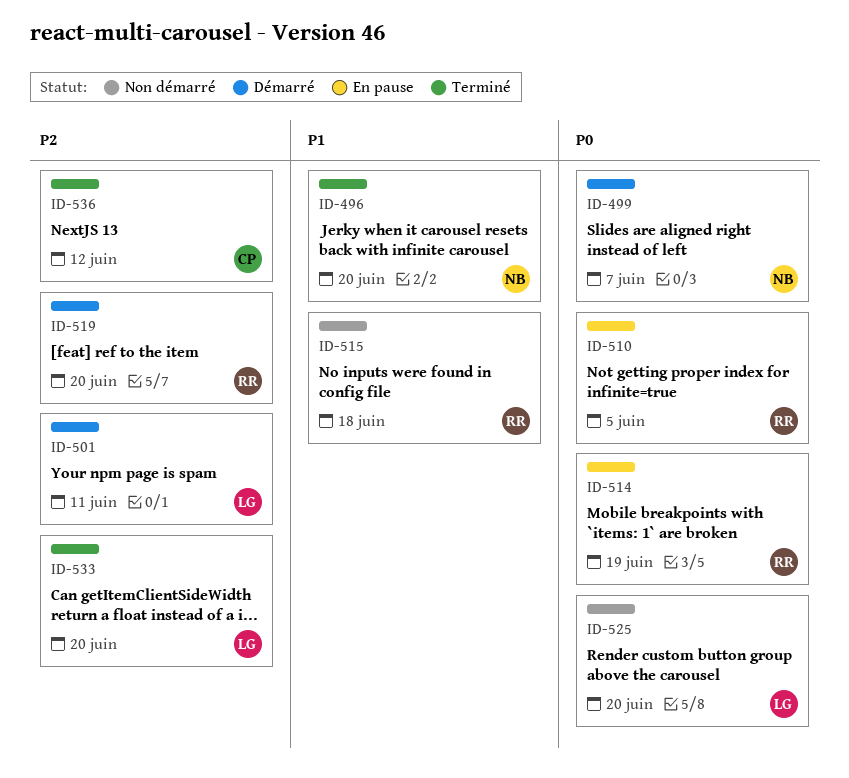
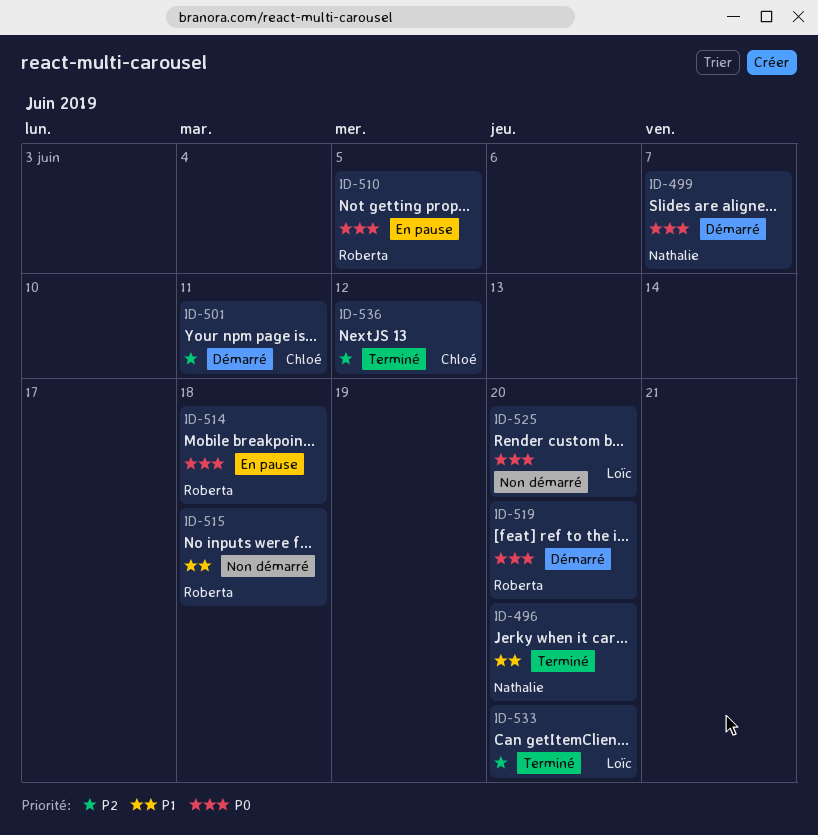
ID-501, owner: Loïc -> Chloé
ID-514, due: Jun 19 -> Jun 18
ID-519, priority: P2 -> P0

